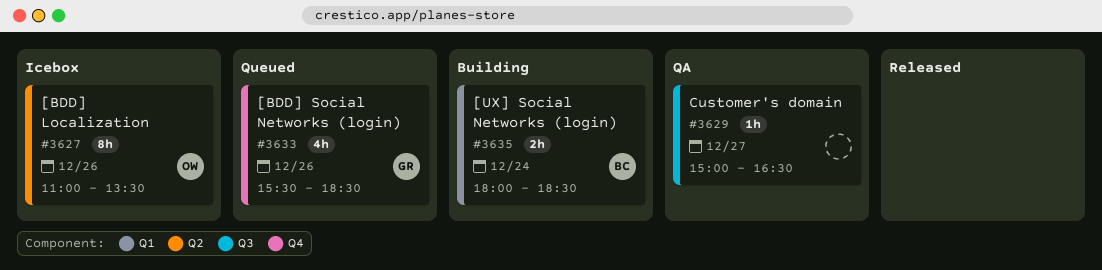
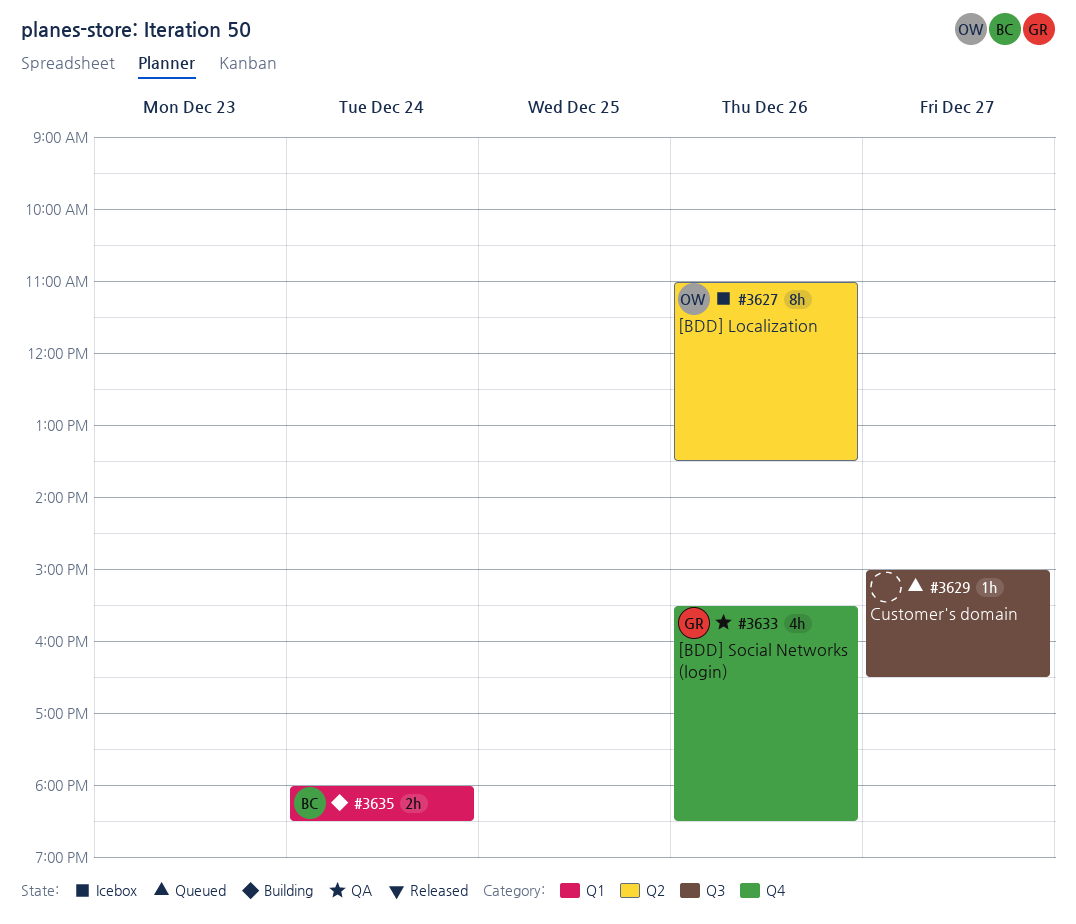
#3629, status: QA -> Queued
#3633, status: Queued -> QA

